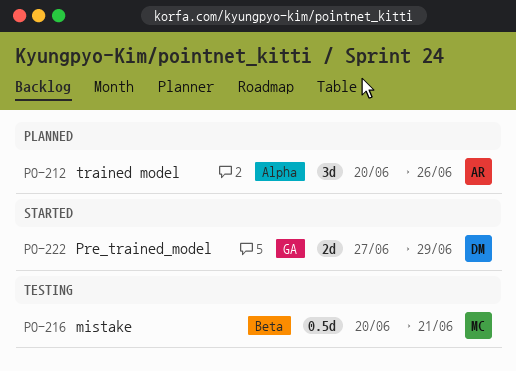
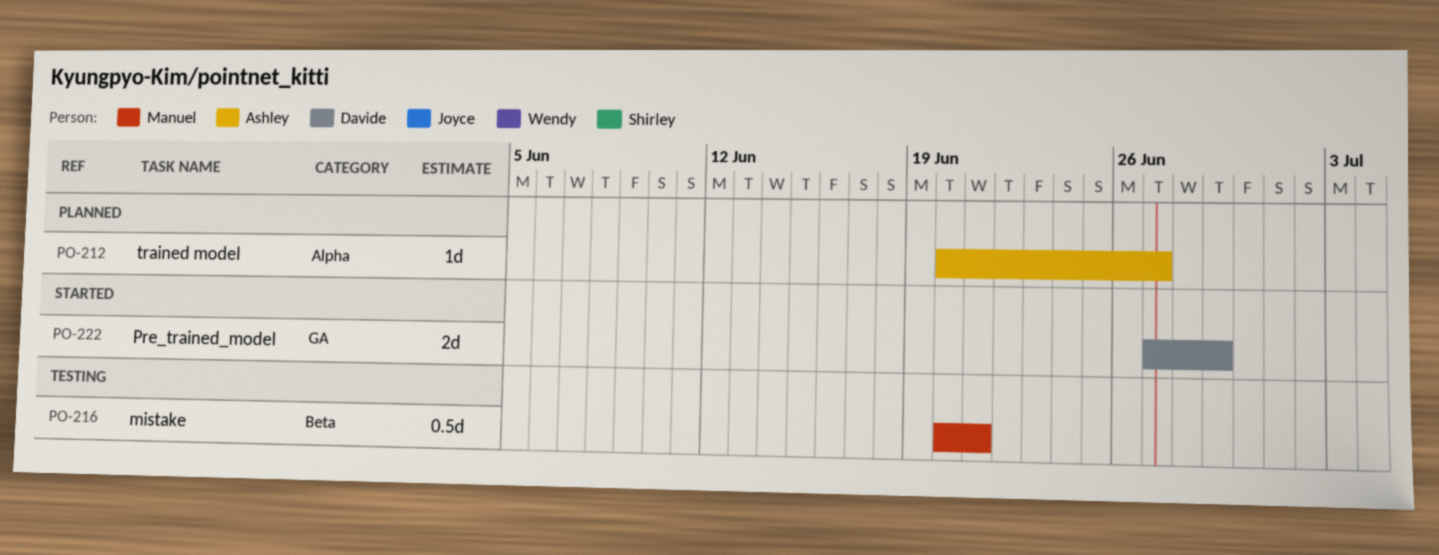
PO-212, estimate: 3d -> 1d
PO-212, due: Jun 26 -> Jun 27

